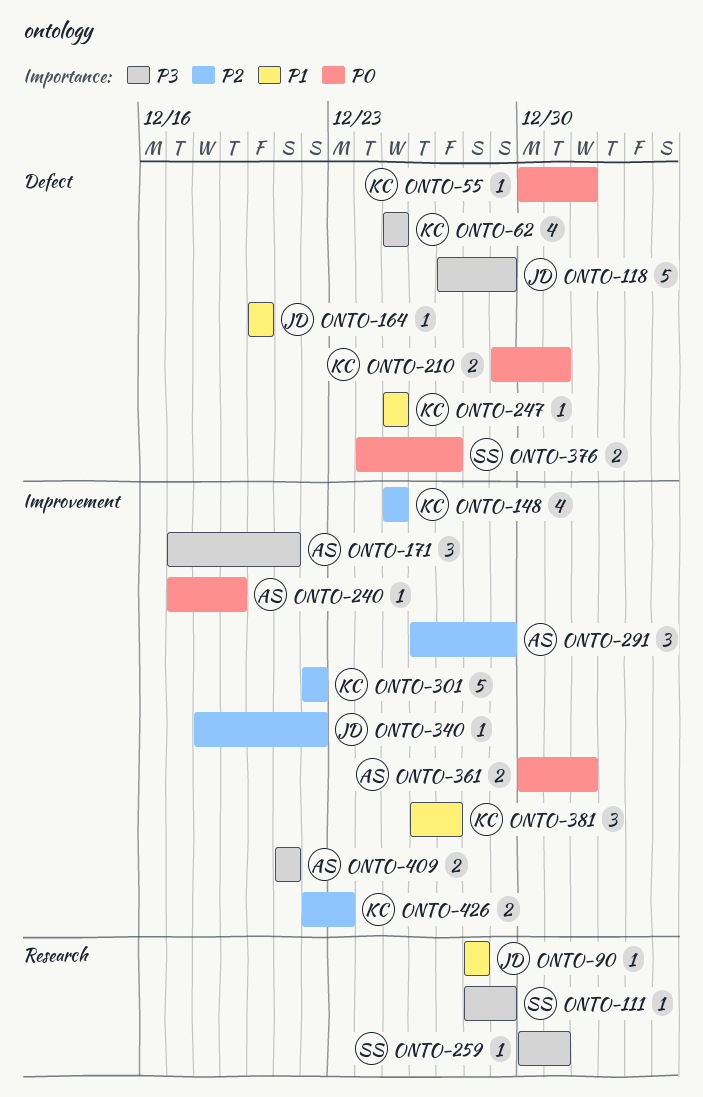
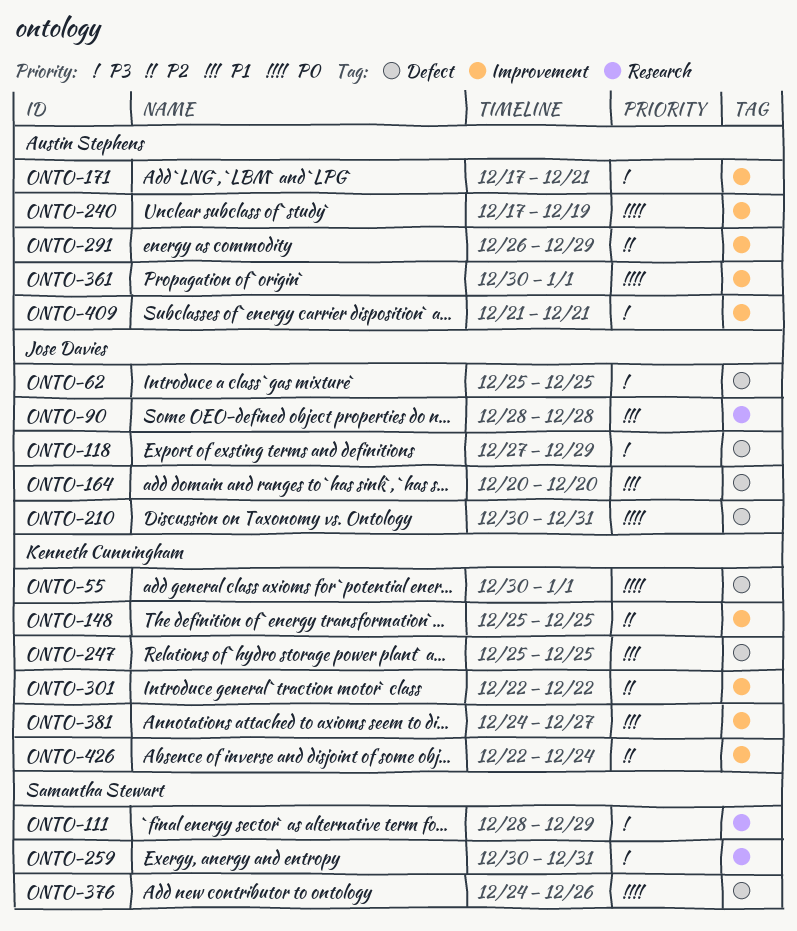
ONTO-62, owner: Kenneth Cunningham -> Jose Davies
ONTO-210, owner: Kenneth Cunningham -> Jose Davies
ONTO-210, start: Dec 29 -> Dec 30
ONTO-340: present -> none
ONTO-376, due: Dec 27 -> Dec 26
ONTO-381, start: Dec 26 -> Dec 24
ONTO-426, due: Dec 23 -> Dec 24

